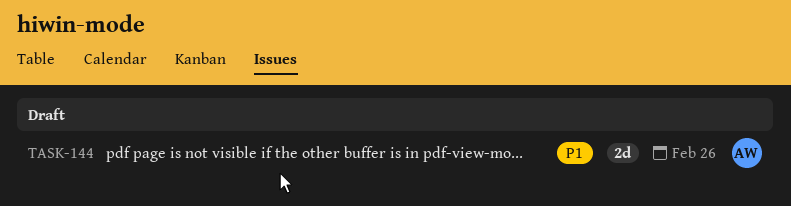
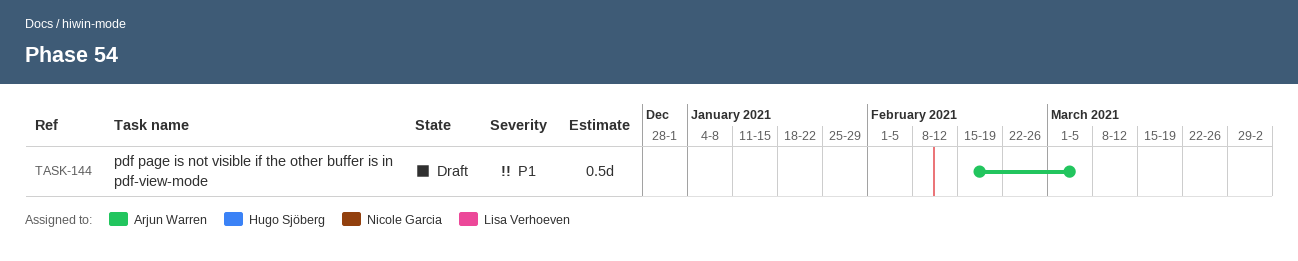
TASK-144, estimate: 2d -> 0.5d
TASK-144, due: Feb 26 -> Mar 5

